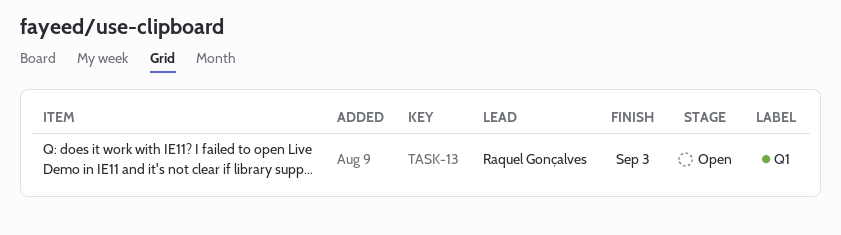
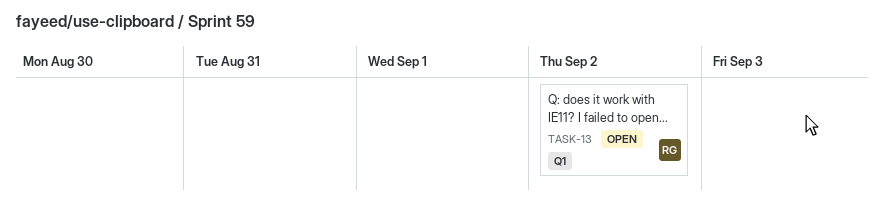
TASK-13, due: Sep 3 -> Sep 2

